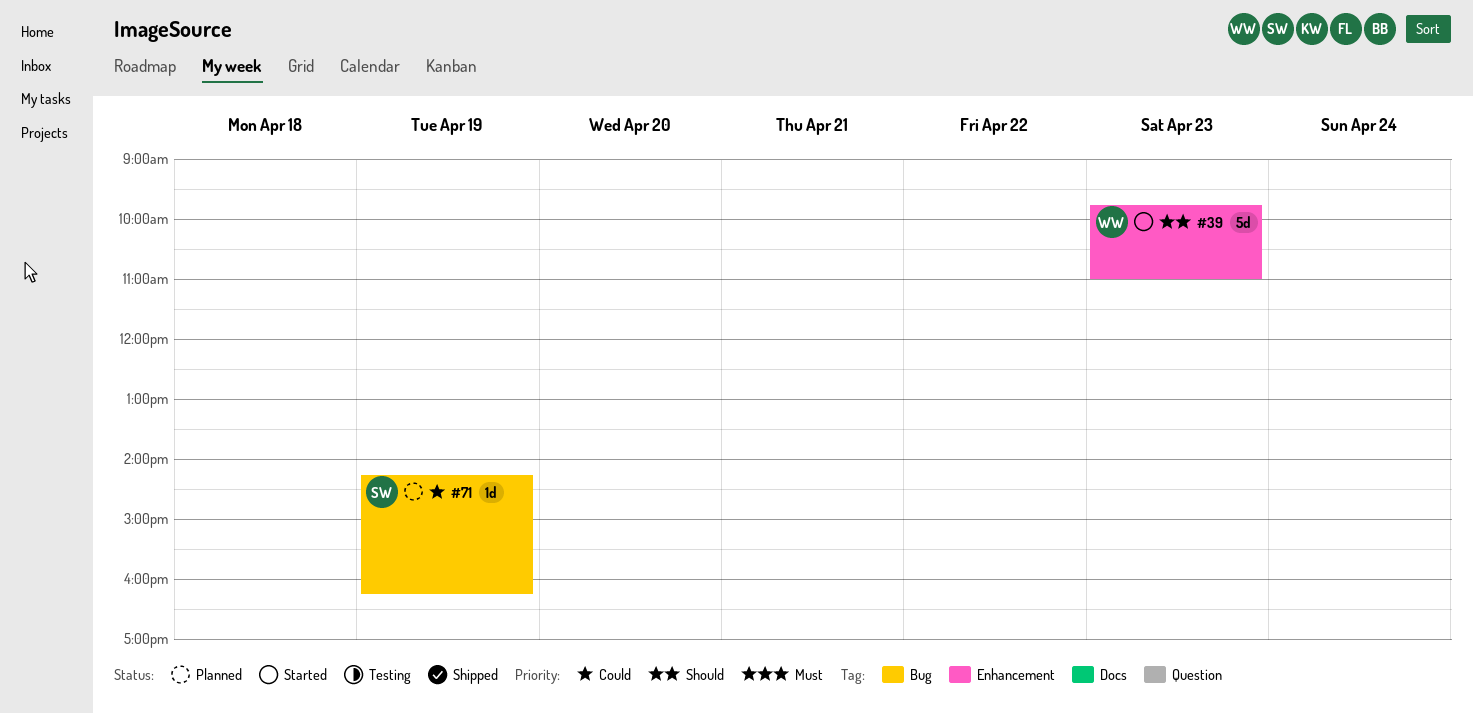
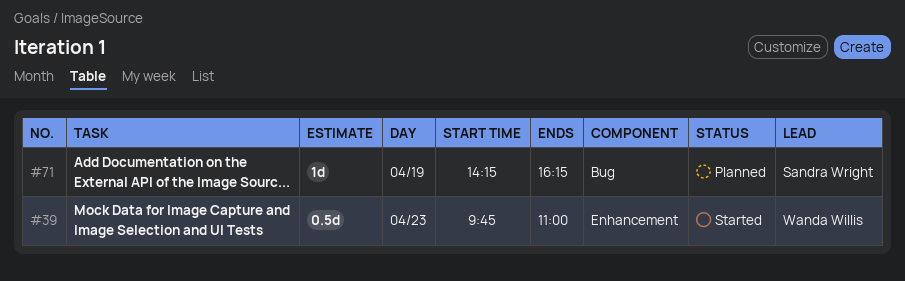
#39, estimate: 5d -> 0.5d

